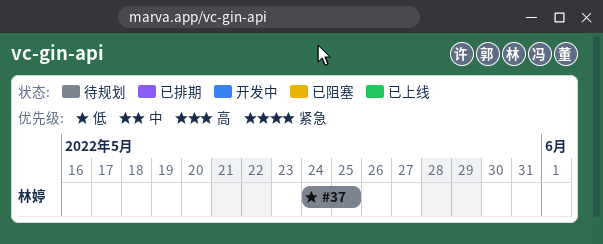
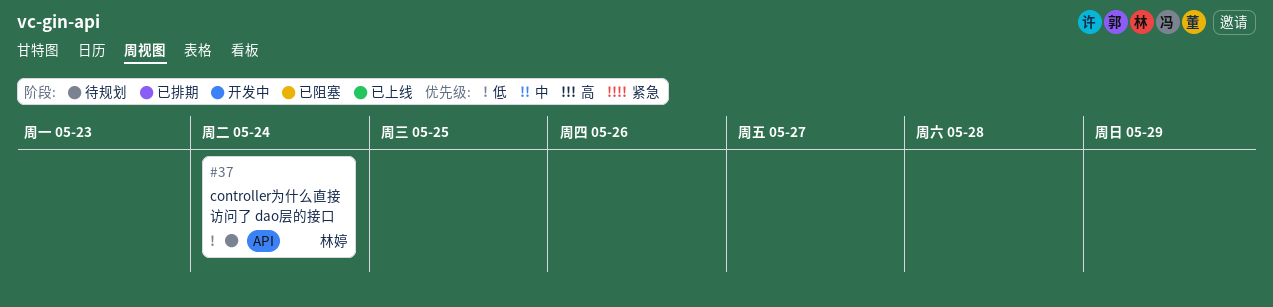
#37, due: May 25 -> May 24

